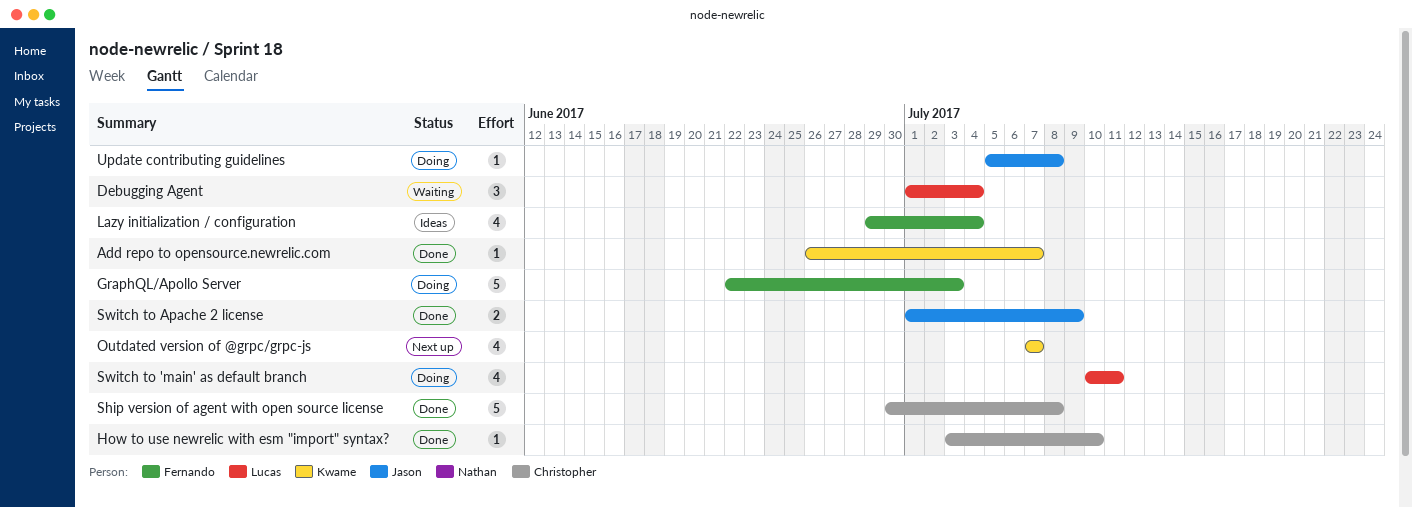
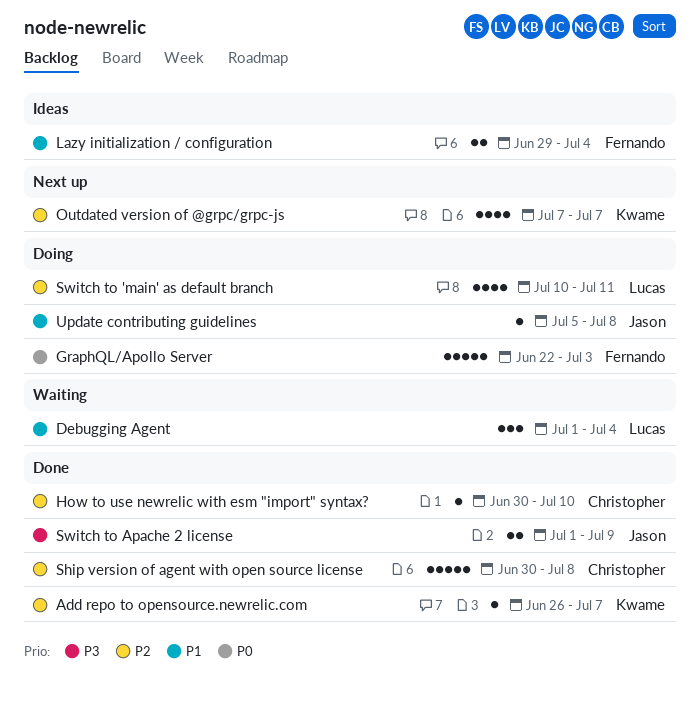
How to use newrelic with esm "import" syntax?, start: Jul 3 -> Jun 30
Lazy initialization / configuration, estimate: 4 -> 2

